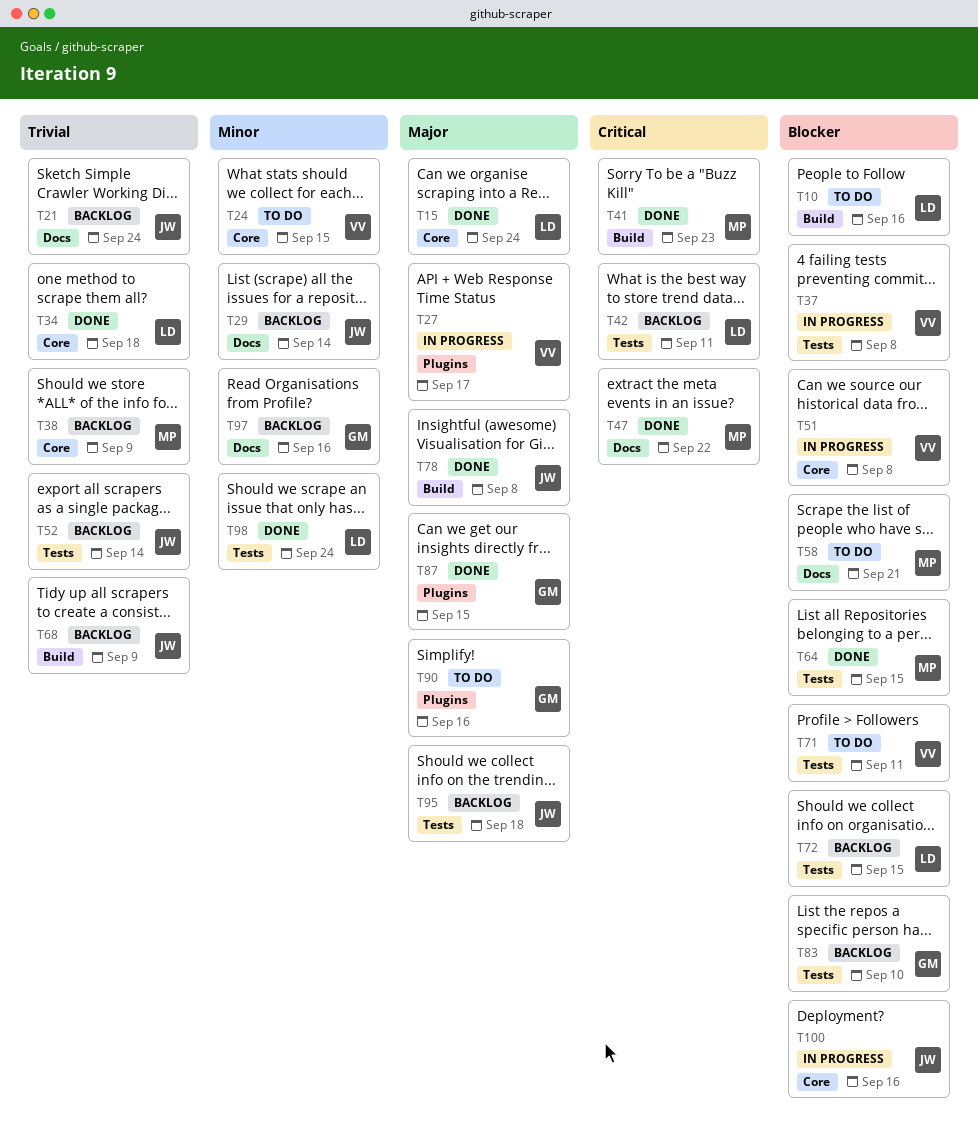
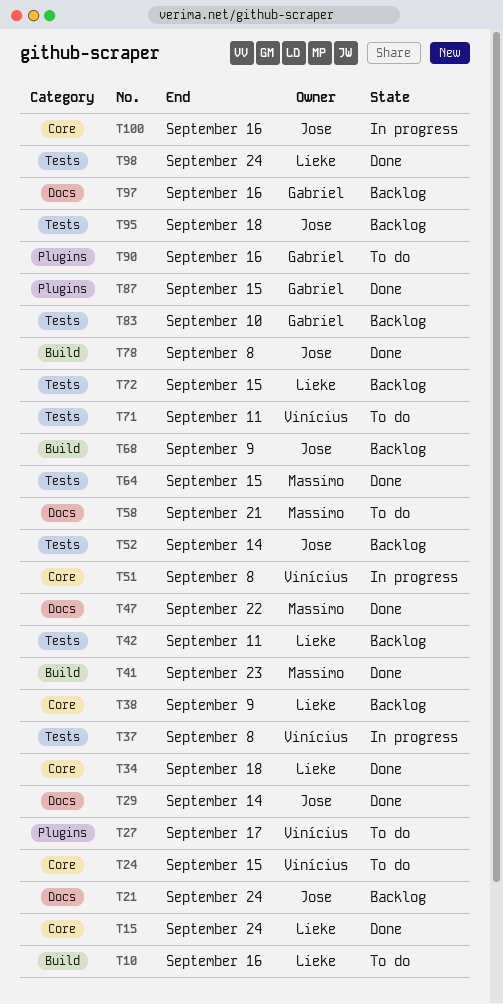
T27, status: In progress -> To do
T29, status: Backlog -> Done
T38, owner: Massimo -> Lieke

